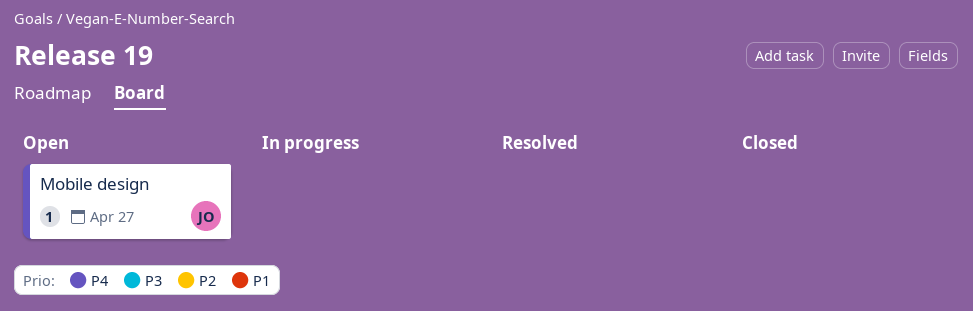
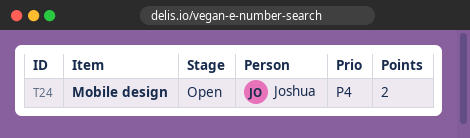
Mobile design, estimate: 1 -> 2

